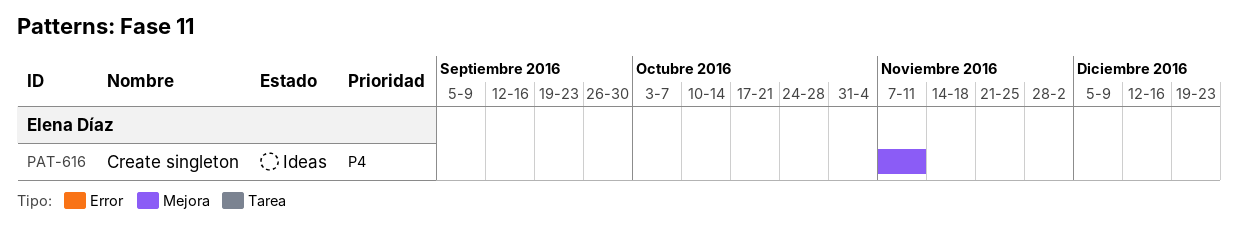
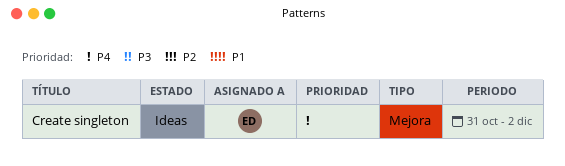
Create singleton, start: Nov 7 -> Oct 31
Create singleton, due: Nov 11 -> Dec 2

